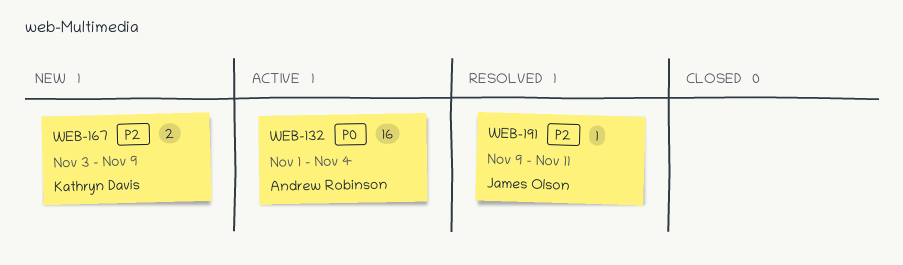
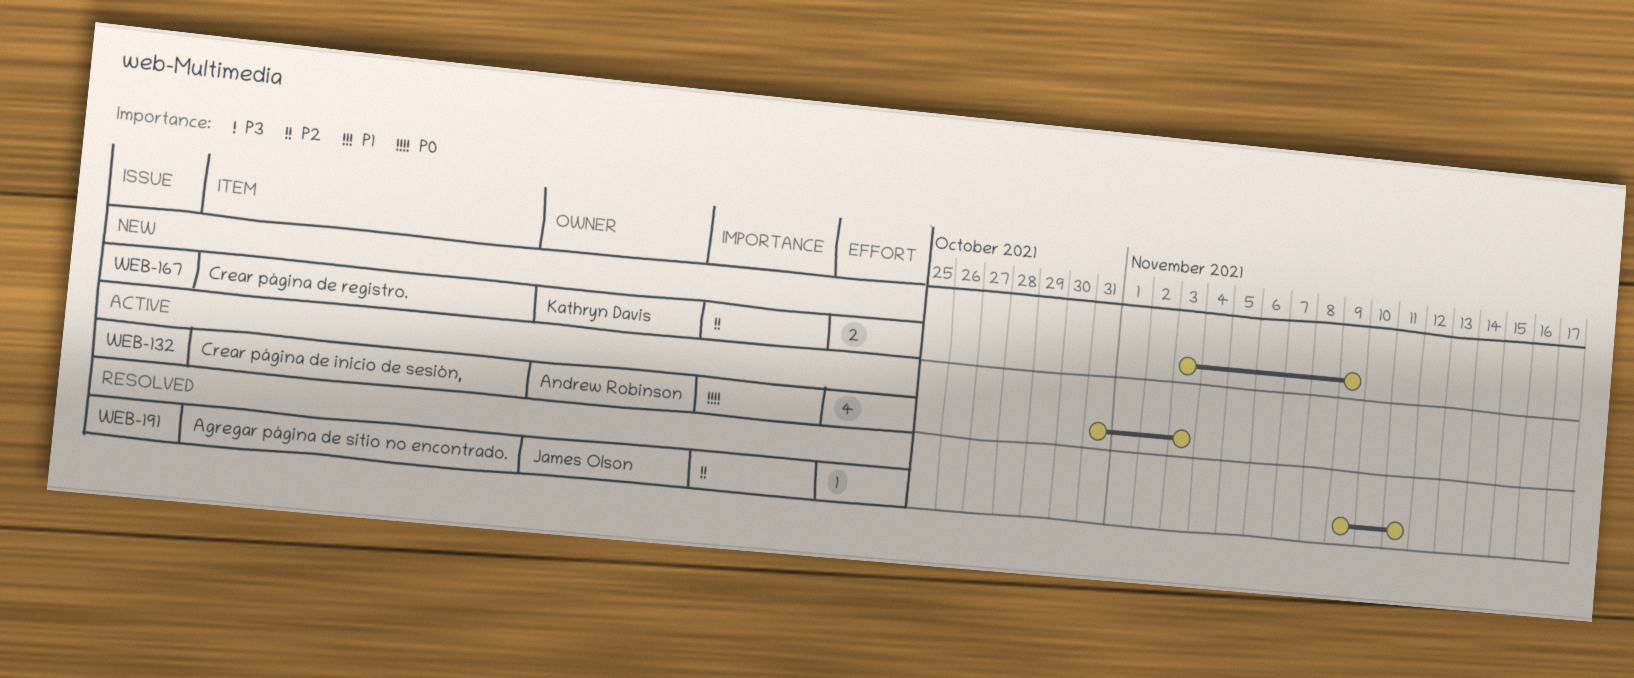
WEB-132, estimate: 16 -> 4
WEB-132, start: Nov 1 -> Oct 31
WEB-132, due: Nov 4 -> Nov 3

